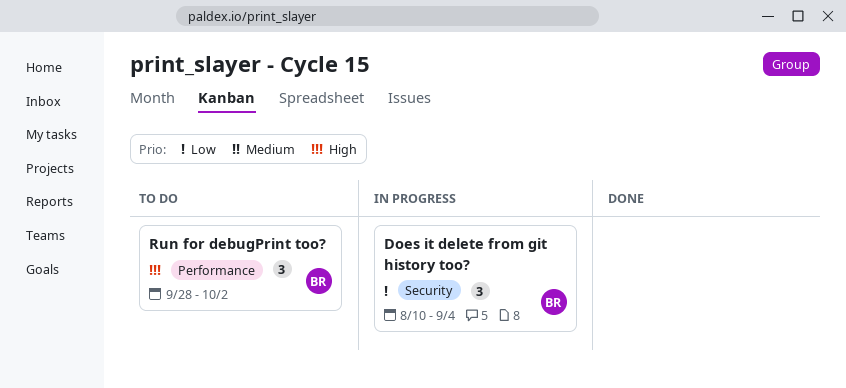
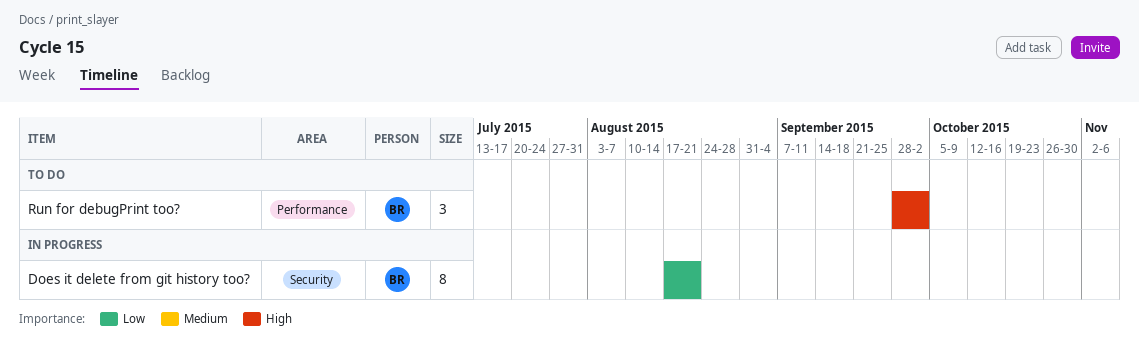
Does it delete from git history too?, estimate: 3 -> 8
Does it delete from git history too?, start: Aug 10 -> Aug 17
Does it delete from git history too?, due: Sep 4 -> Aug 21

